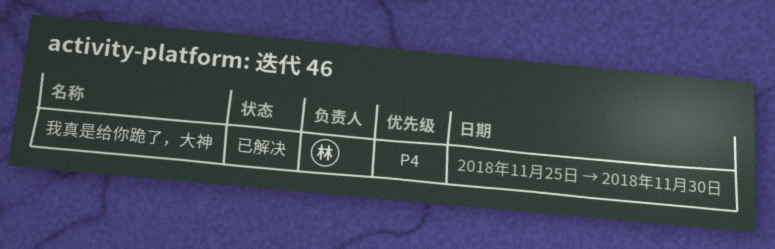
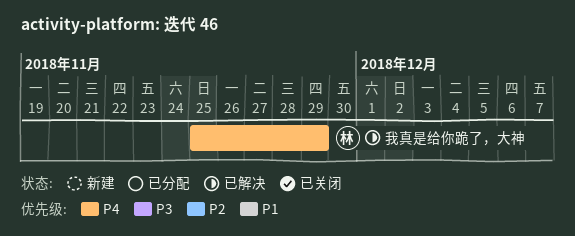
我真是给你跪了，大神, due: Nov 30 -> Nov 29

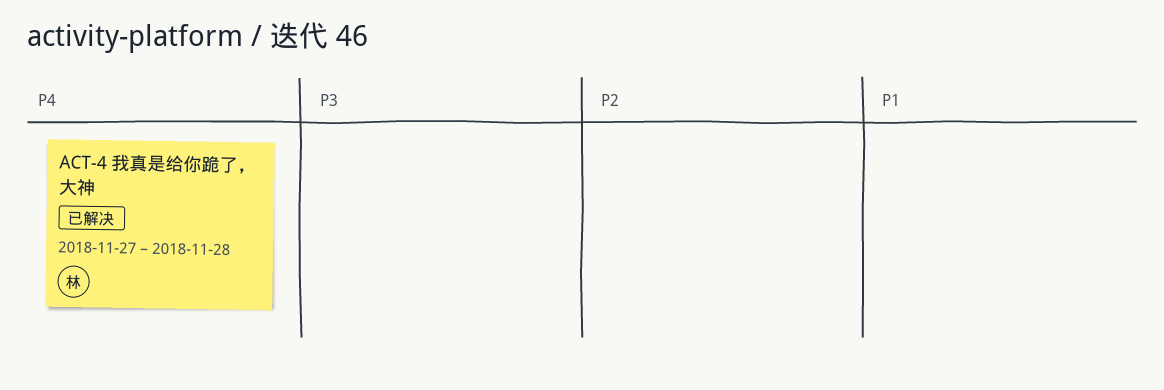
我真是给你跪了，大神, start: Nov 25 -> Nov 27
我真是给你跪了，大神, due: Nov 29 -> Nov 28

